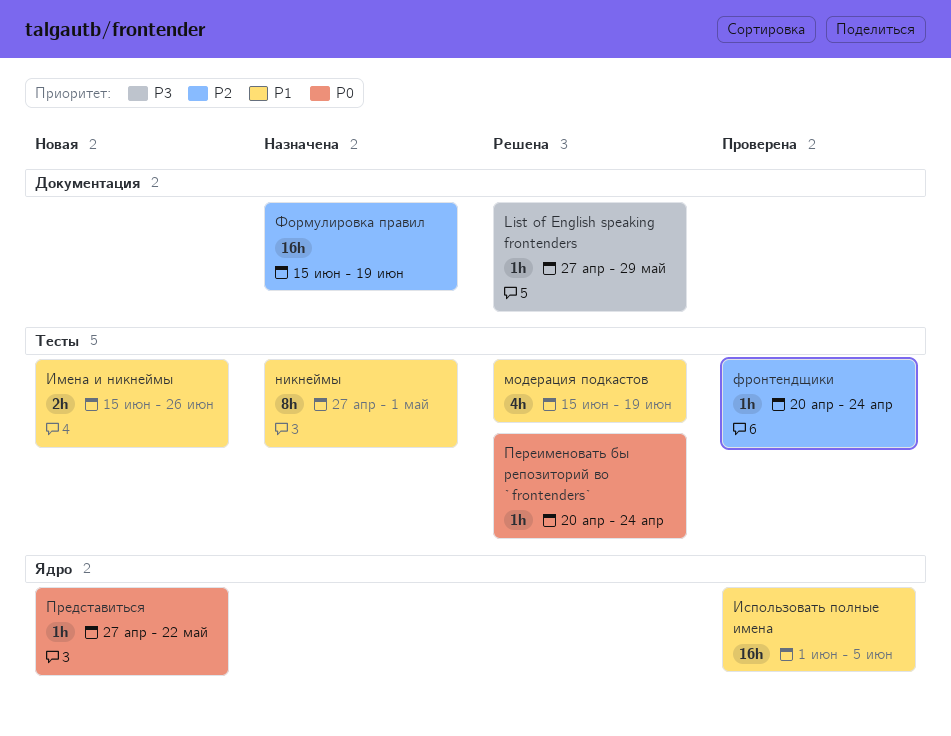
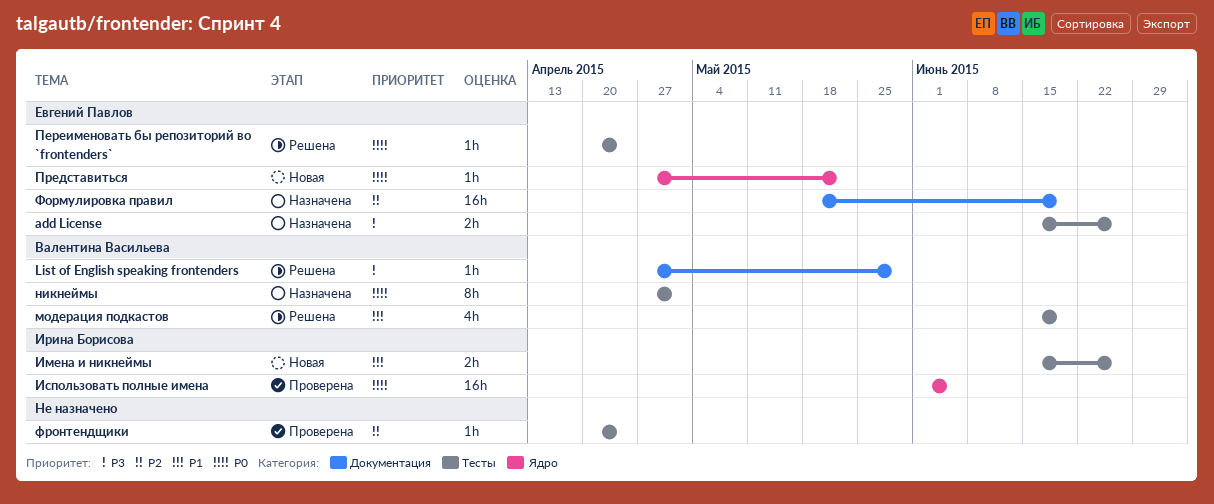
add License: none -> present
Использовать полные имена, priority: P1 -> P0
никнеймы, priority: P1 -> P0
Формулировка правил, start: Jun 15 -> May 18

